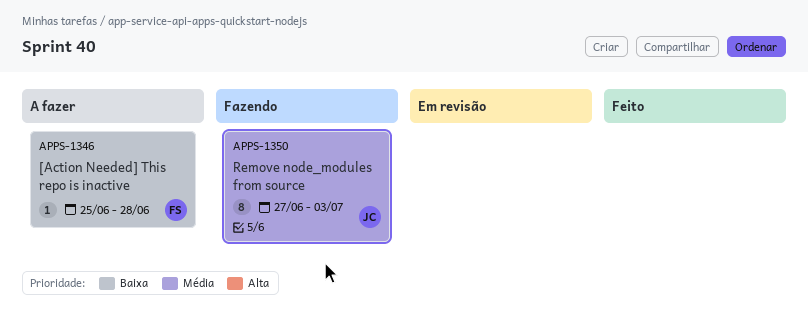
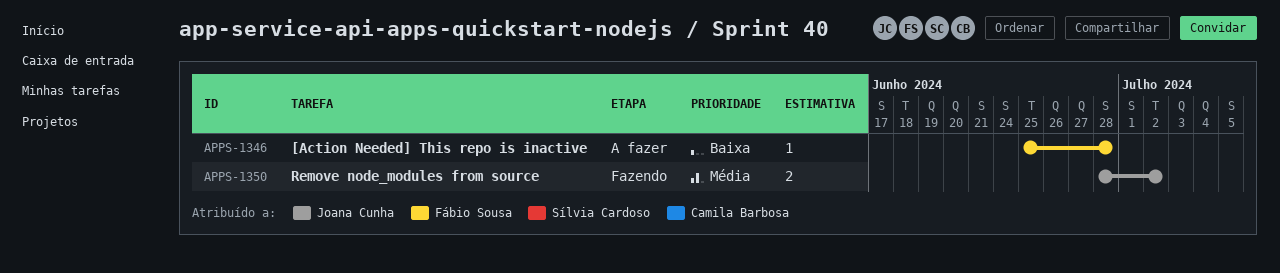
APPS-1350, estimate: 8 -> 2
APPS-1350, start: Jun 27 -> Jun 28
APPS-1350, due: Jul 3 -> Jul 2

